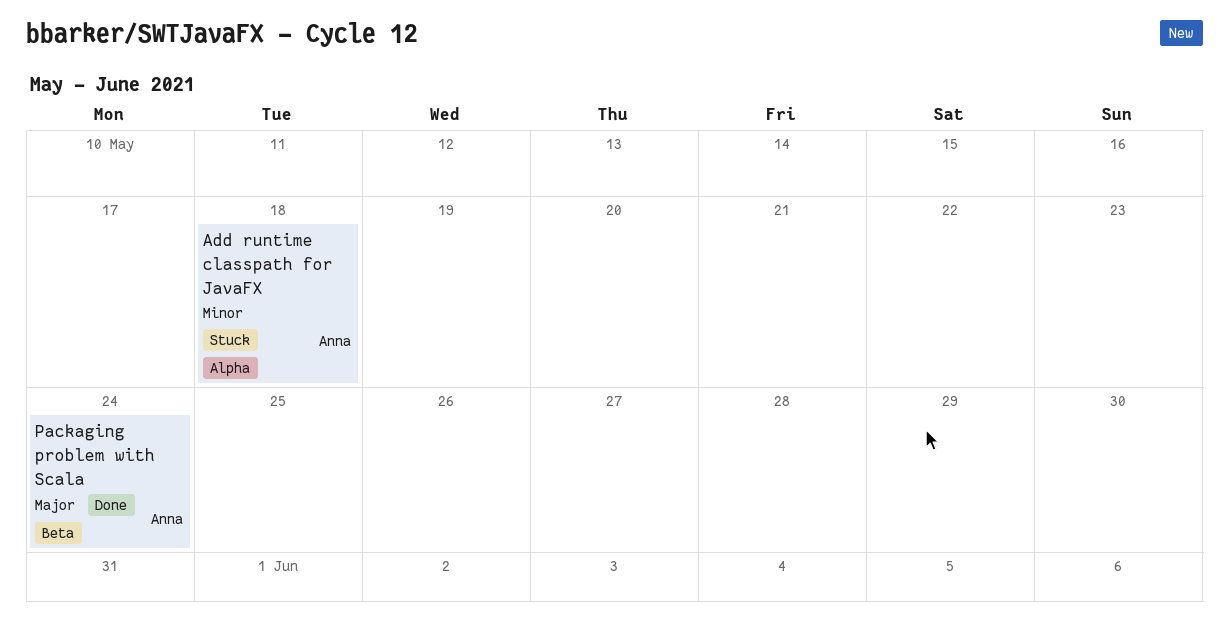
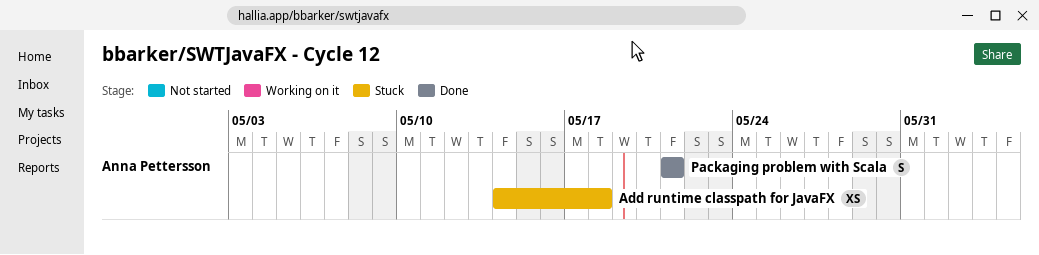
Packaging problem with Scala, due: May 24 -> May 21

